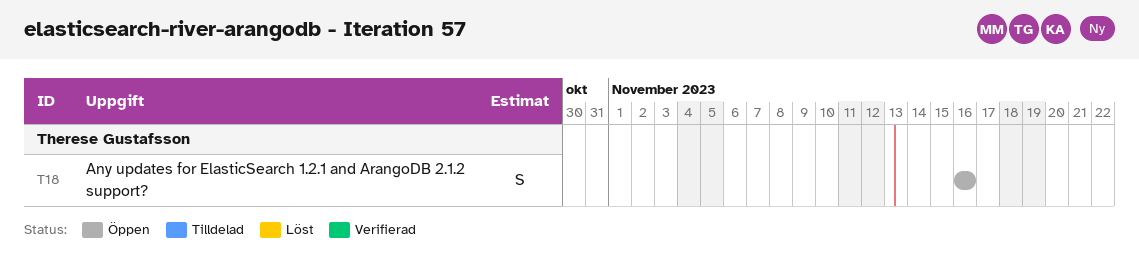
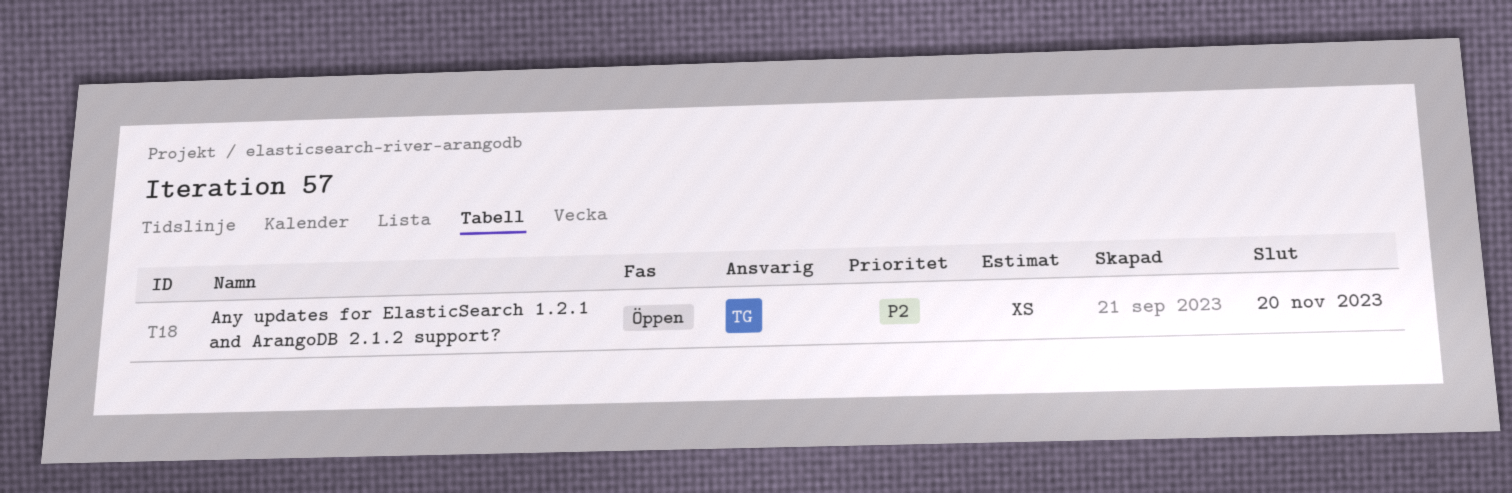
T18, estimate: S -> XS
T18, due: Nov 16 -> Nov 20

